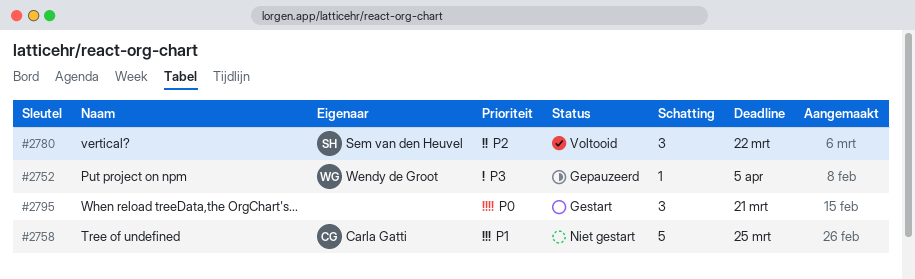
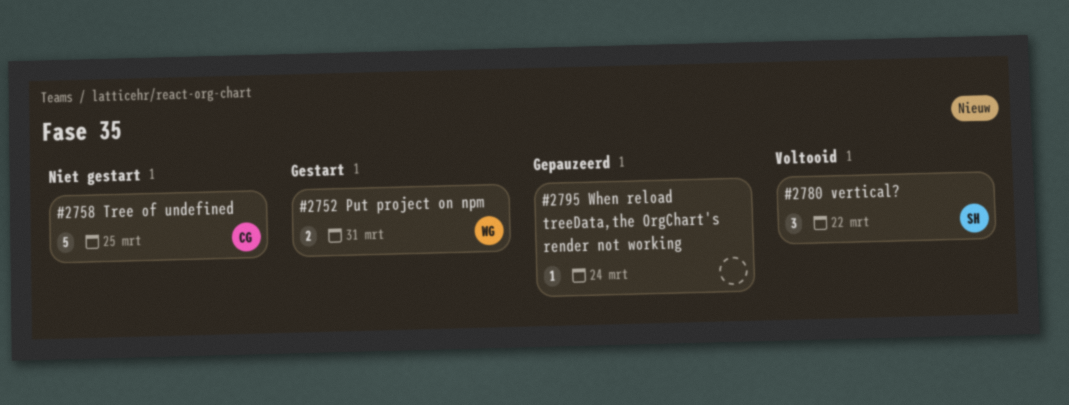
#2752, status: Gepauzeerd -> Gestart
#2752, estimate: 1 -> 2
#2752, due: Apr 5 -> Mar 31
#2795, status: Gestart -> Gepauzeerd
#2795, estimate: 3 -> 1
#2795, due: Mar 21 -> Mar 24

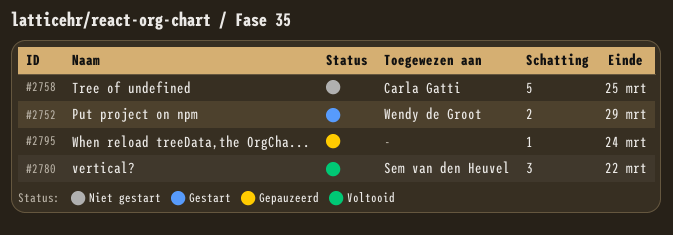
#2752, due: Mar 31 -> Mar 29

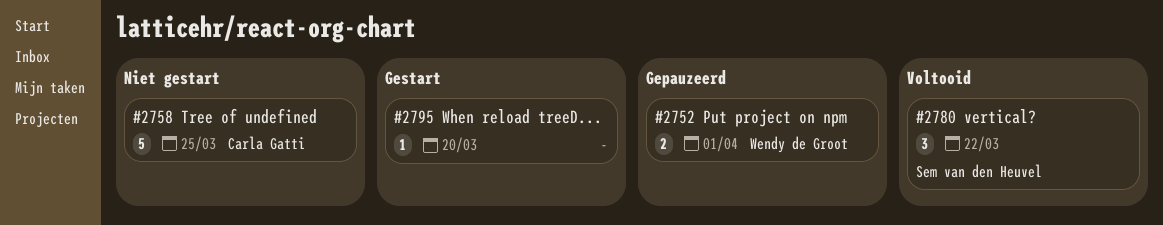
#2752, status: Gestart -> Gepauzeerd
#2752, due: Mar 29 -> Apr 1
#2795, status: Gepauzeerd -> Gestart
#2795, due: Mar 24 -> Mar 20

